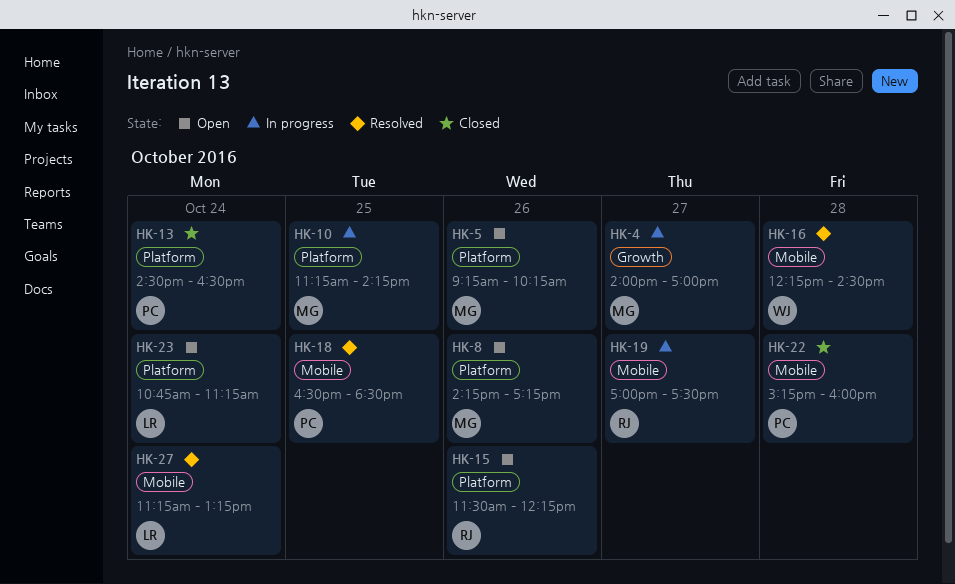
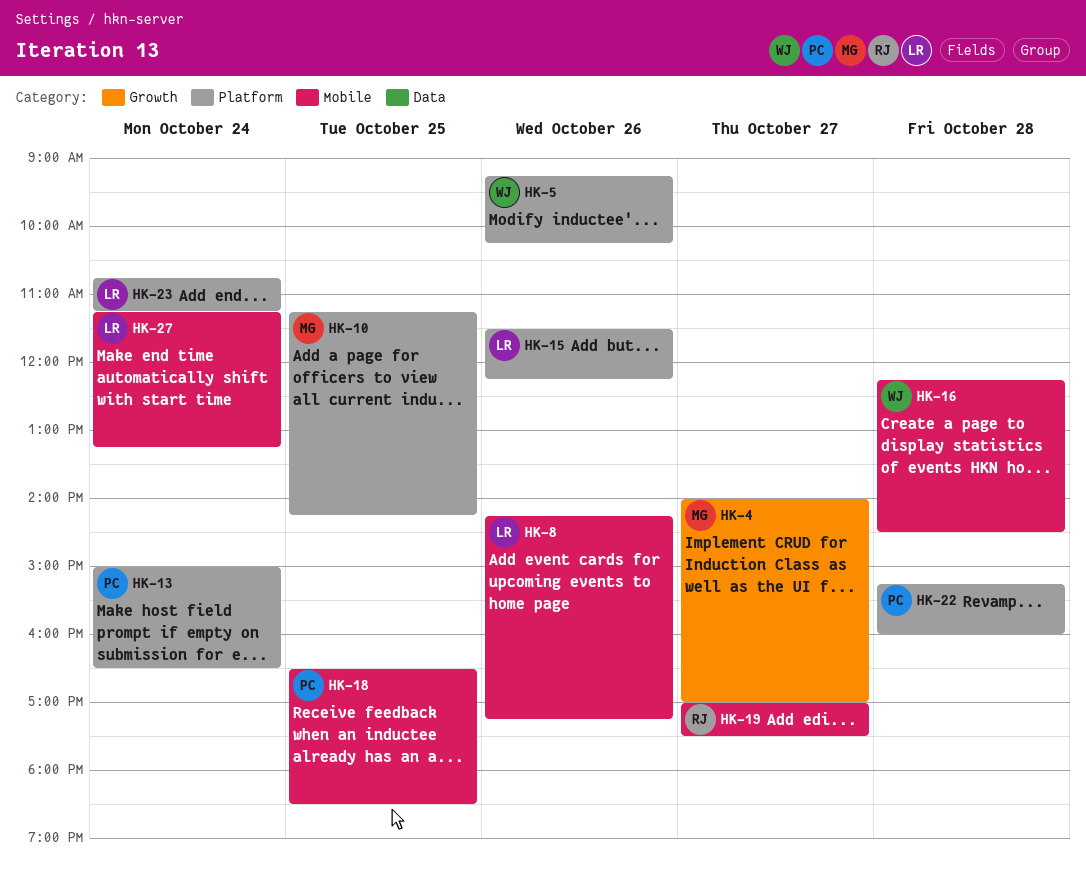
HK-5, owner: MG -> WJ
HK-8, owner: MG -> LR
HK-8, label: Platform -> Mobile
HK-13, begins: 14:30 -> 15:00
HK-15, owner: RJ -> LR
HK-22, label: Mobile -> Platform

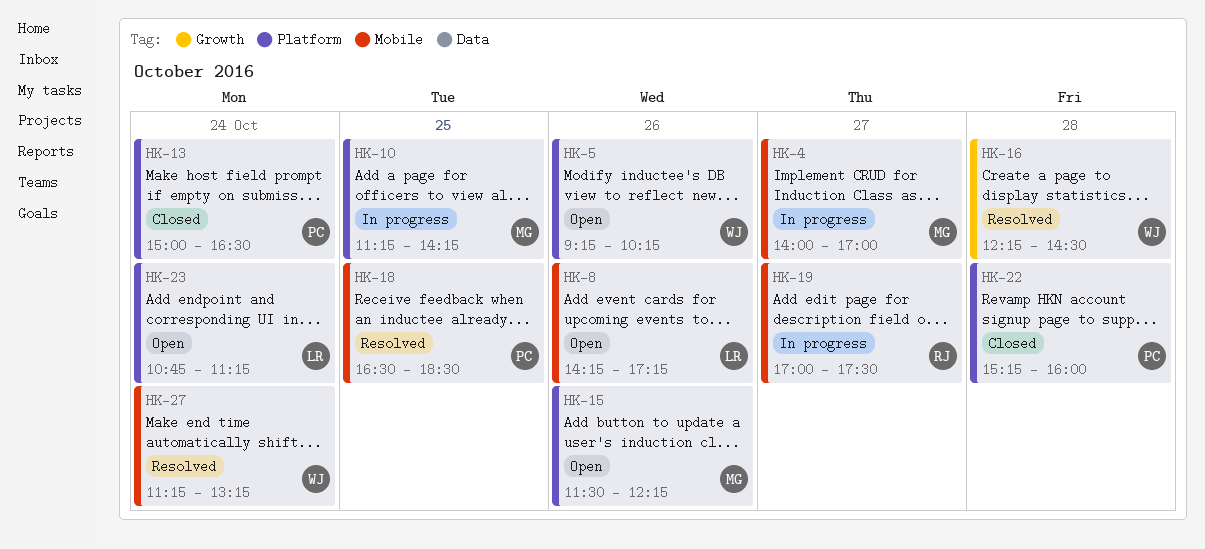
HK-4, label: Growth -> Mobile
HK-15, owner: LR -> MG
HK-16, label: Mobile -> Growth
HK-27, owner: LR -> WJ

